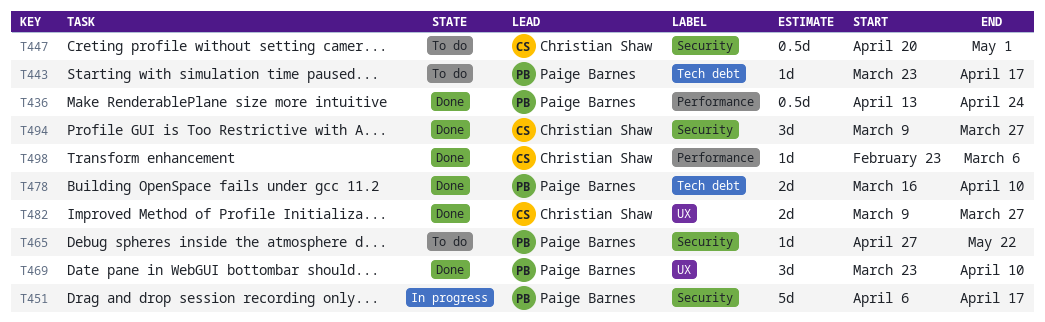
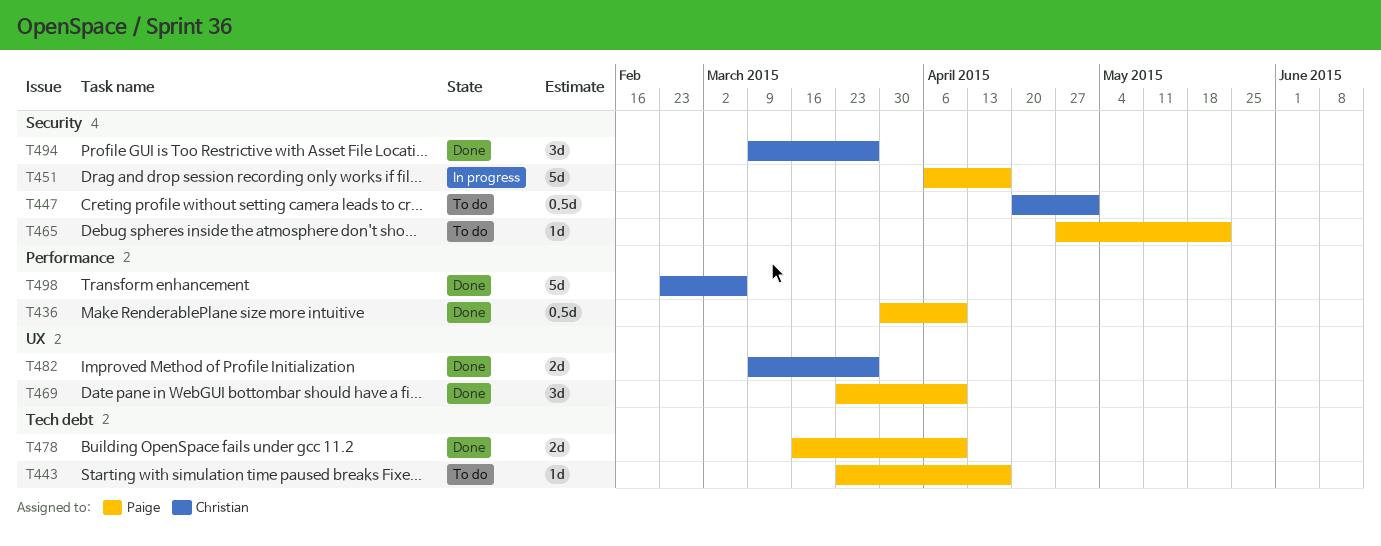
T436, start: Apr 13 -> Mar 30
T436, due: Apr 24 -> Apr 10
T498, estimate: 1d -> 5d

